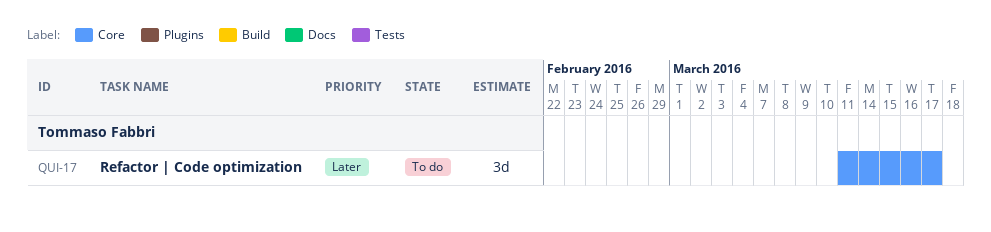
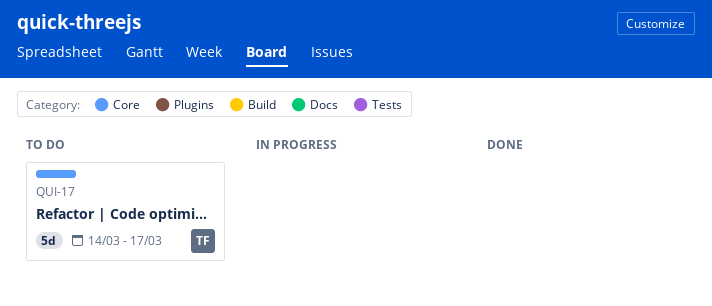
QUI-17, estimate: 3d -> 5d
QUI-17, start: Mar 11 -> Mar 14

